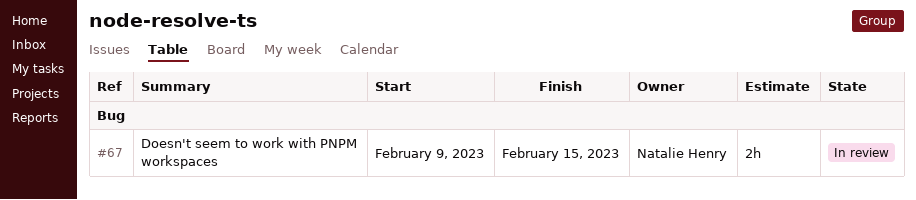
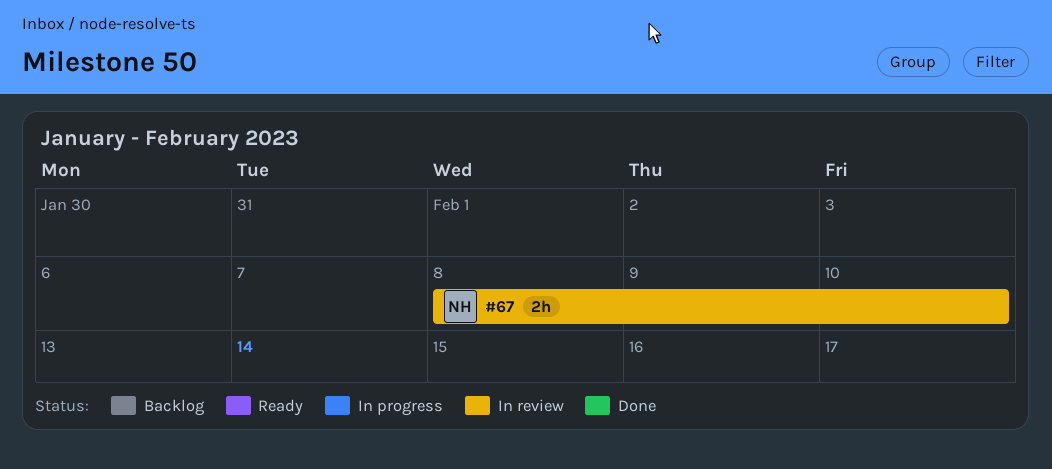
#67, start: Feb 9 -> Feb 8
#67, due: Feb 15 -> Feb 10

